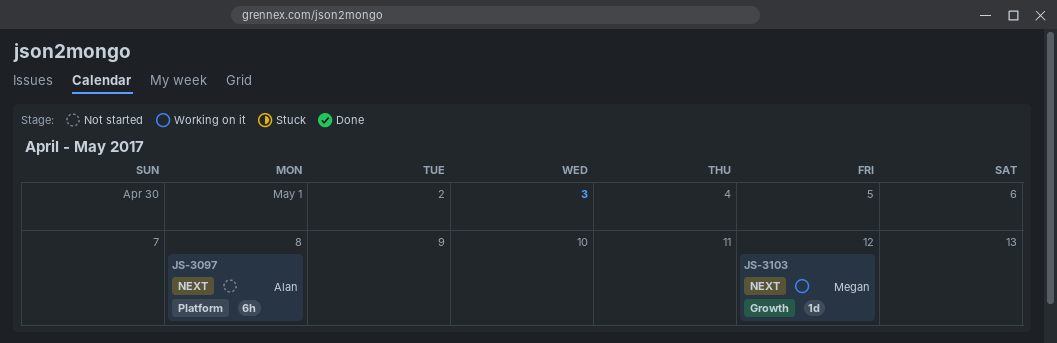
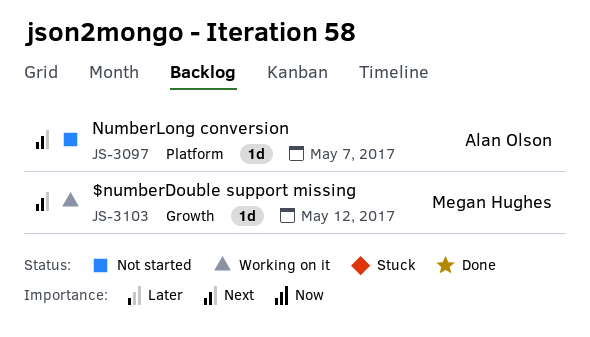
JS-3097, estimate: 6h -> 1d
JS-3097, due: May 8 -> May 7

